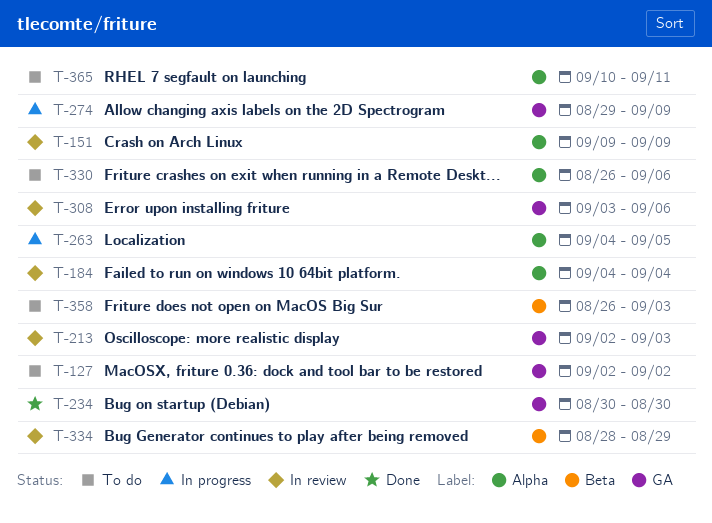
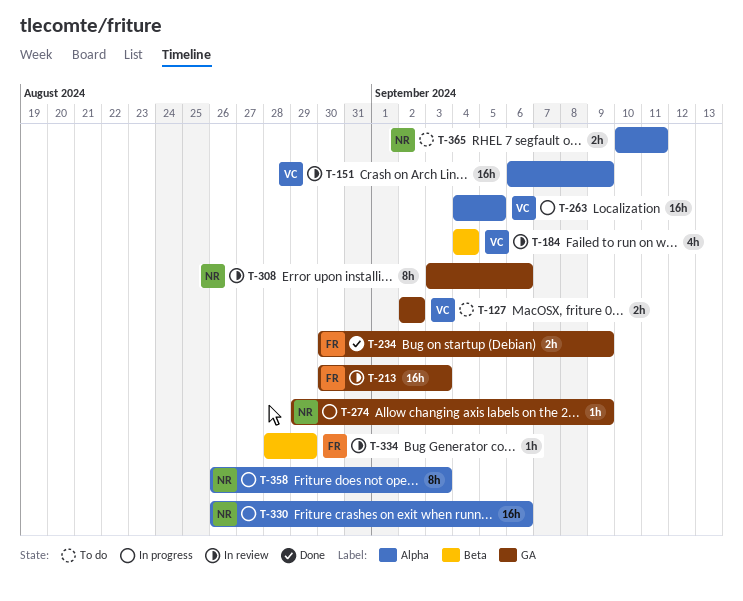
T-151, start: Sep 9 -> Sep 6
T-184, label: Alpha -> Beta
T-213, start: Sep 2 -> Aug 30
T-234, due: Aug 30 -> Sep 9
T-330, status: To do -> In progress
T-358, status: To do -> In progress
T-358, label: Beta -> Alpha

